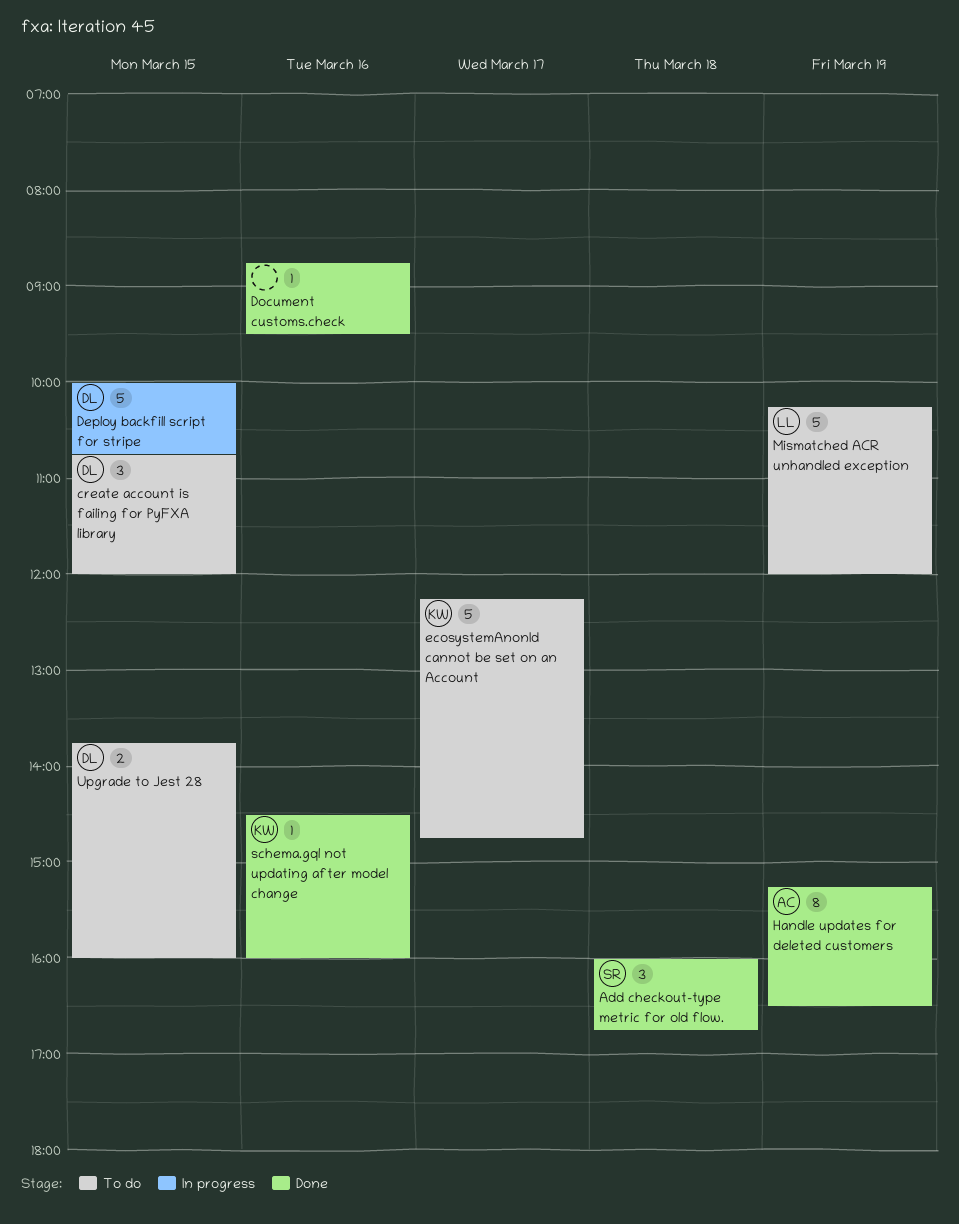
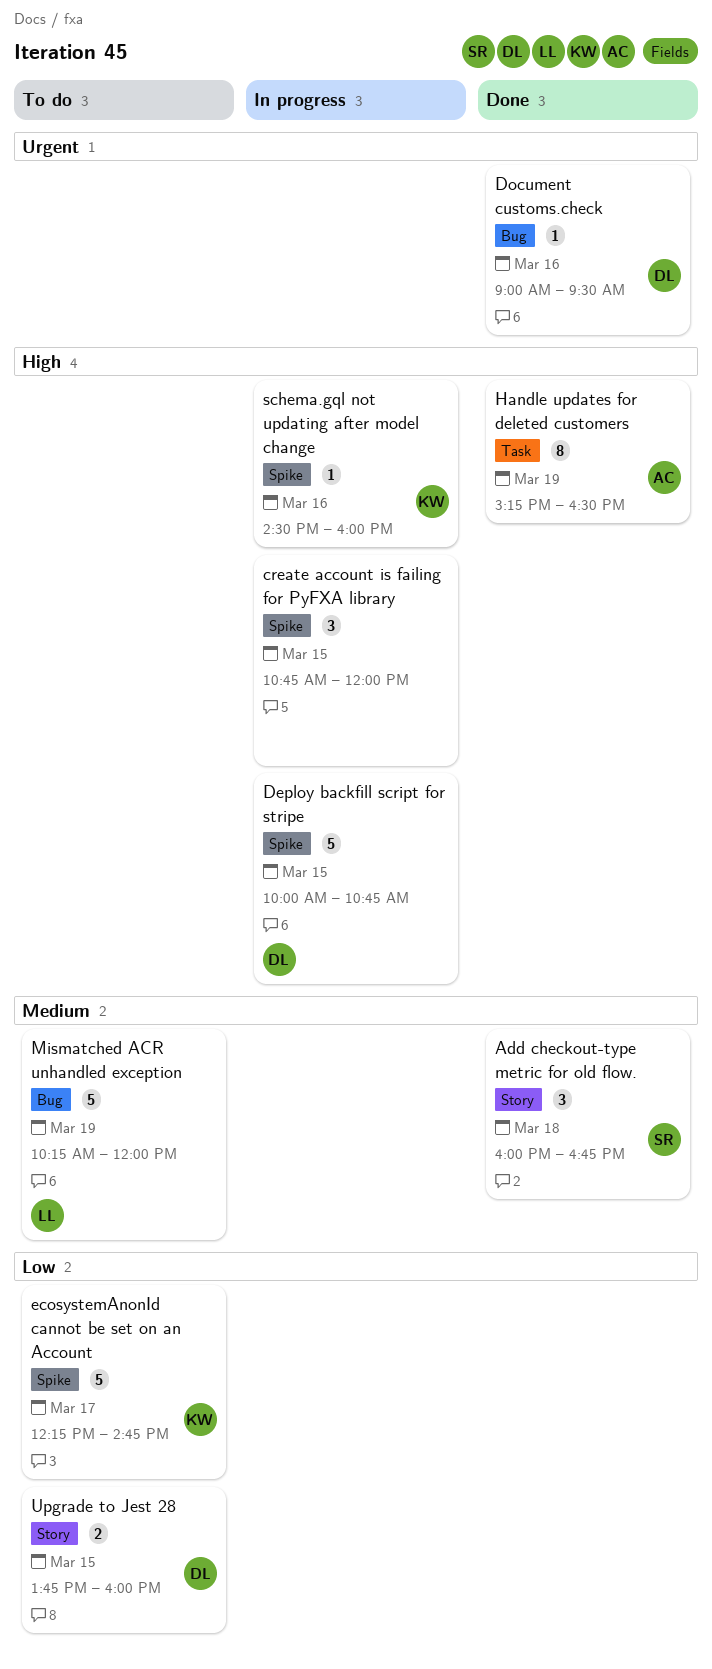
create account is failing for PyFXA library, status: To do -> In progress
create account is failing for PyFXA library, owner: DL -> none
Document customs.check, owner: none -> DL
Document customs.check, begins: 08:45 -> 09:00
schema.gql not updating after model change, status: Done -> In progress

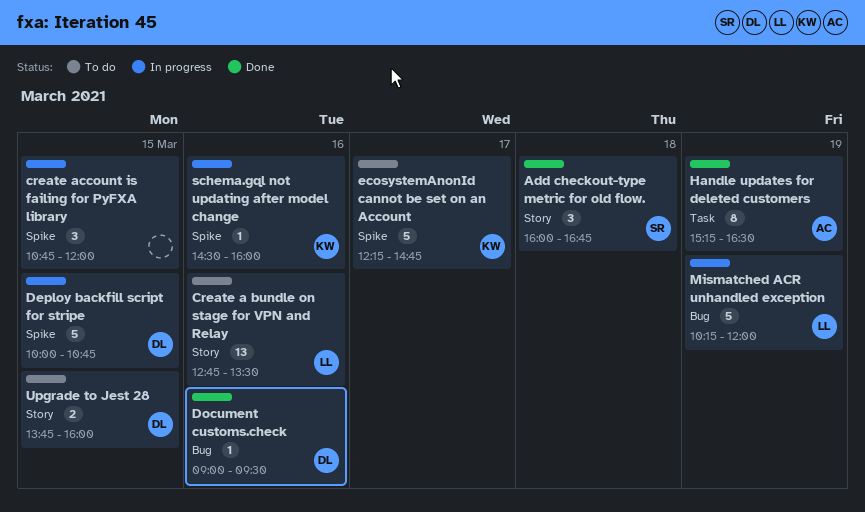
Create a bundle on stage for VPN and Relay: none -> present
Mismatched ACR unhandled exception, status: To do -> In progress

